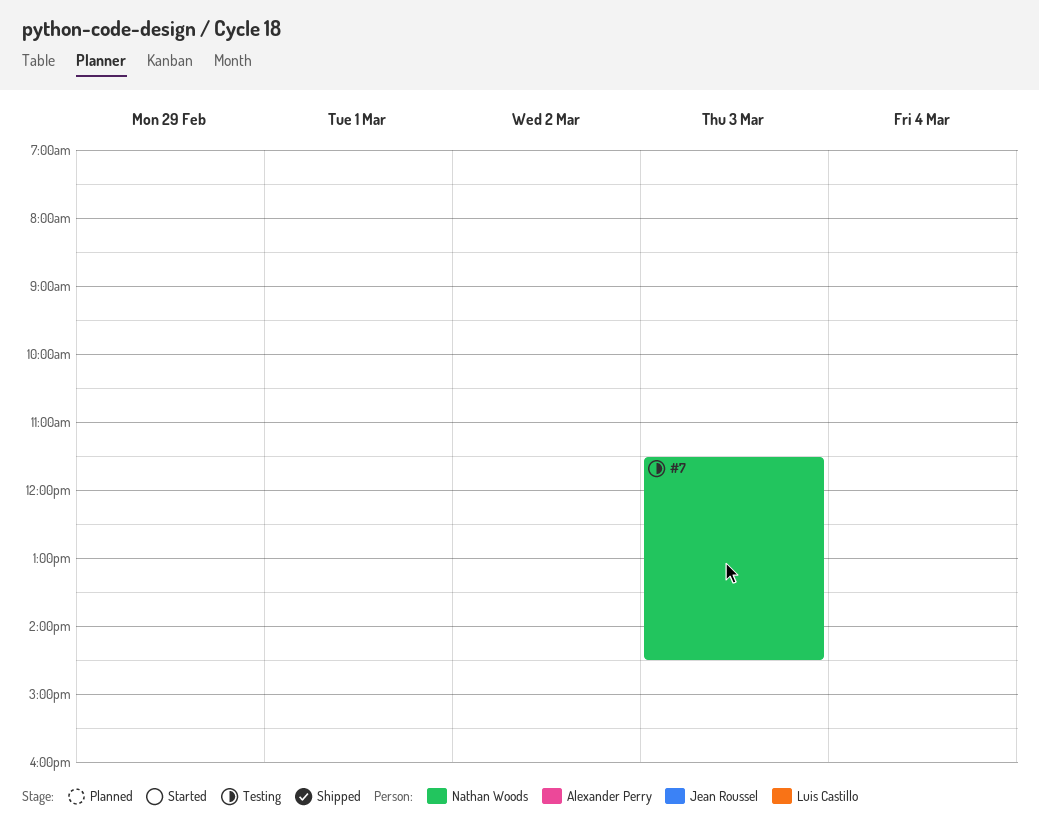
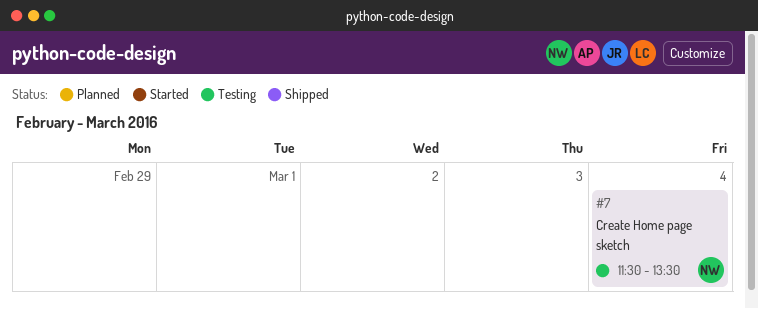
#7, day: Mar 3 -> Mar 4
#7, ends: 14:30 -> 13:30

